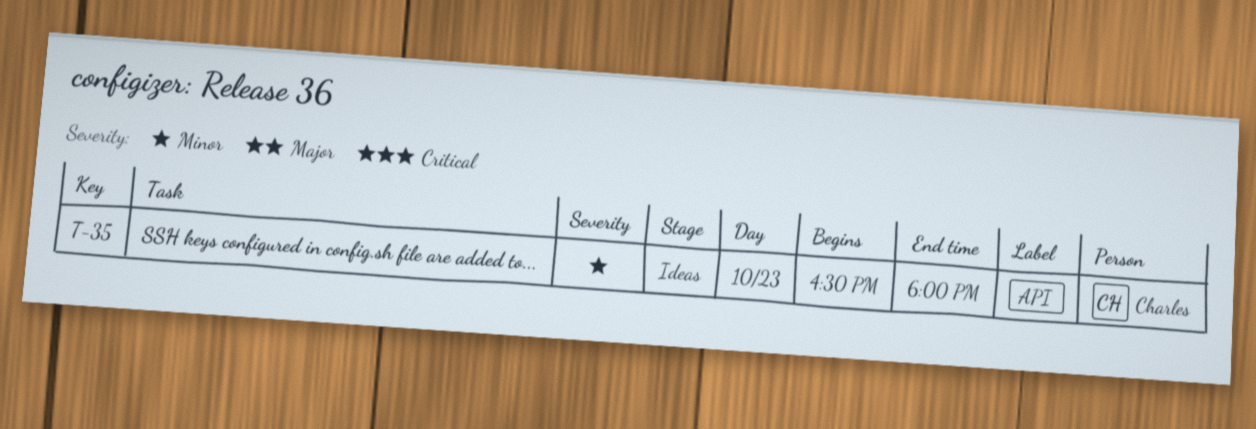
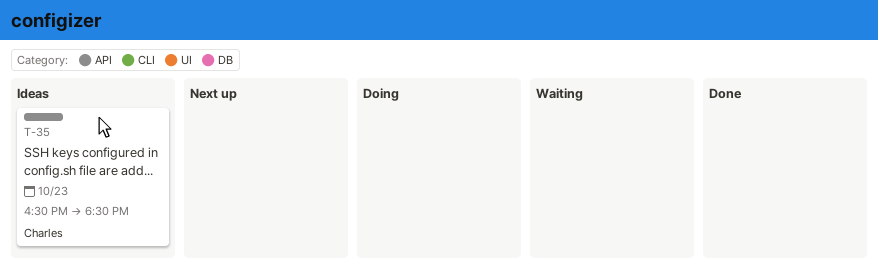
T-35, ends: 18:00 -> 18:30

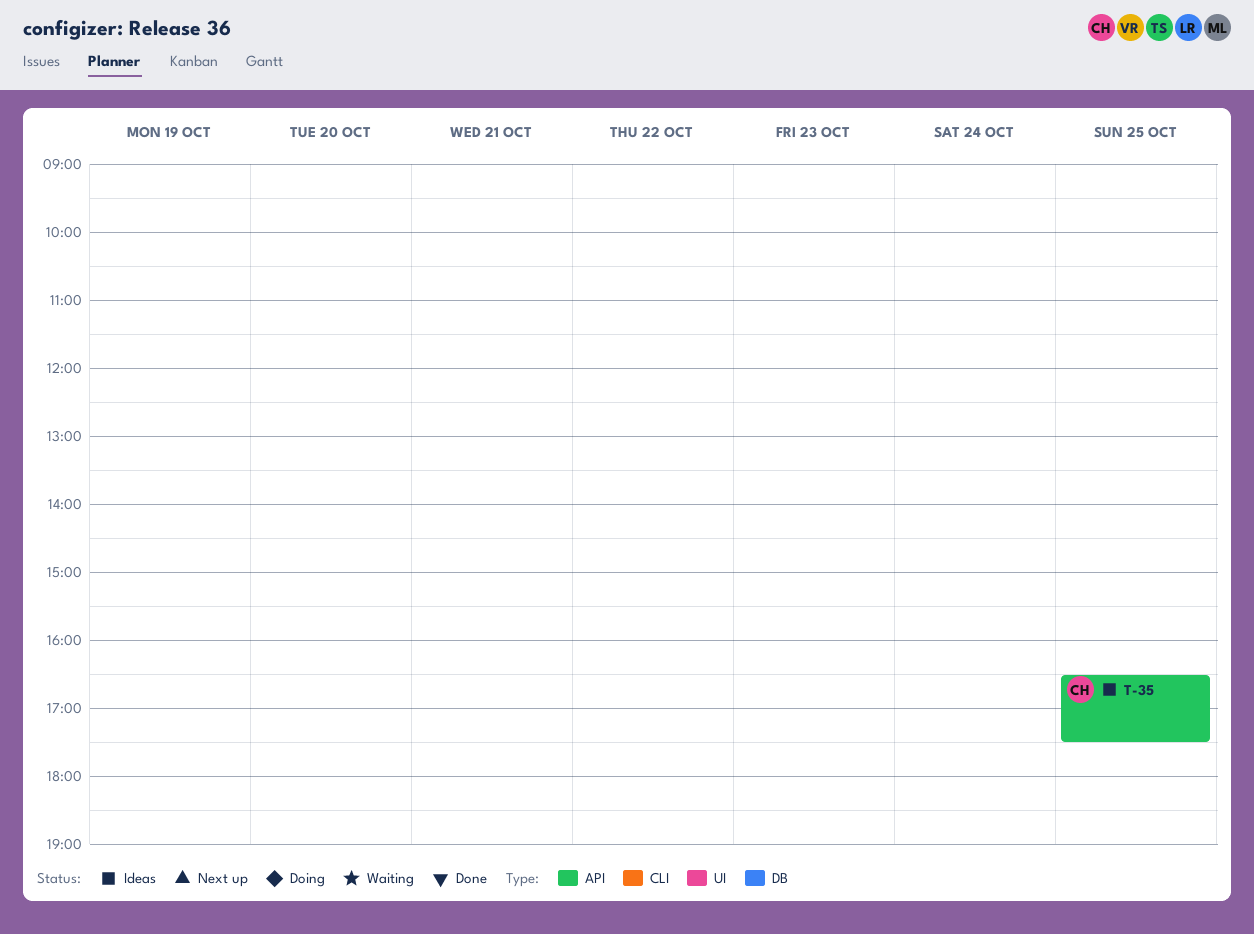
T-35, day: Oct 23 -> Oct 25
T-35, ends: 18:30 -> 17:30

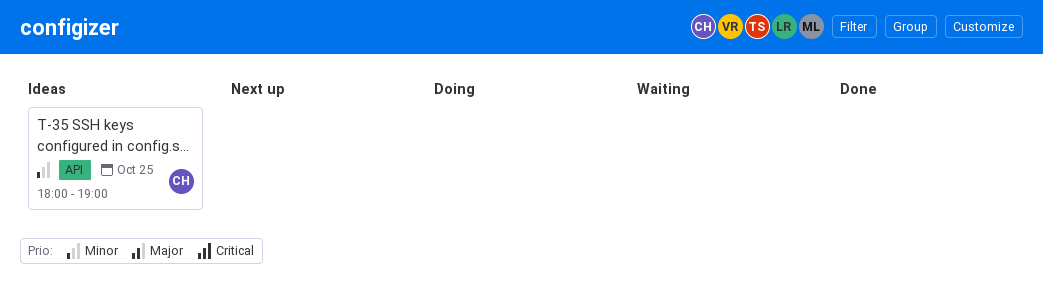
T-35, begins: 16:30 -> 18:00
T-35, ends: 17:30 -> 19:00

